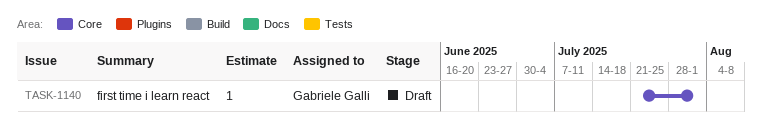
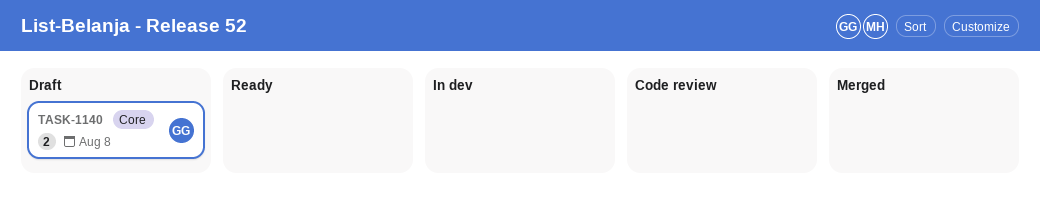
TASK-1140, estimate: 1 -> 2
TASK-1140, due: Aug 1 -> Aug 8

